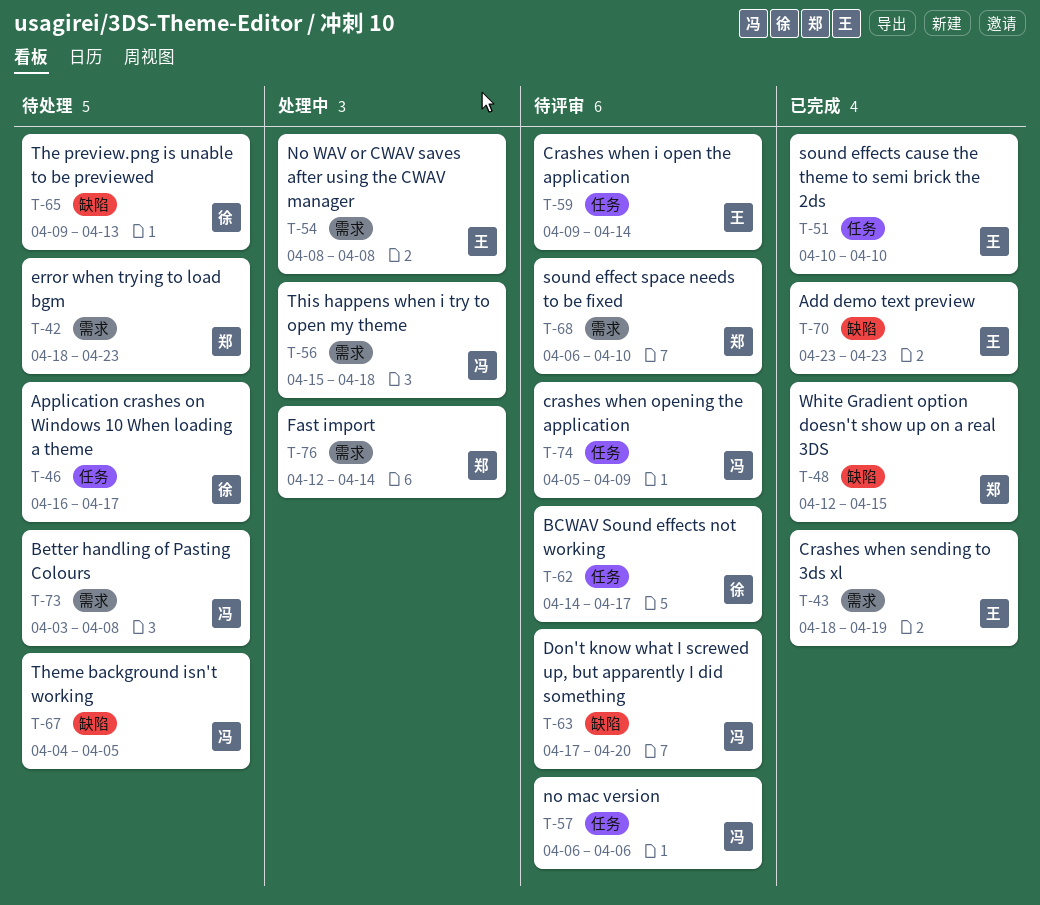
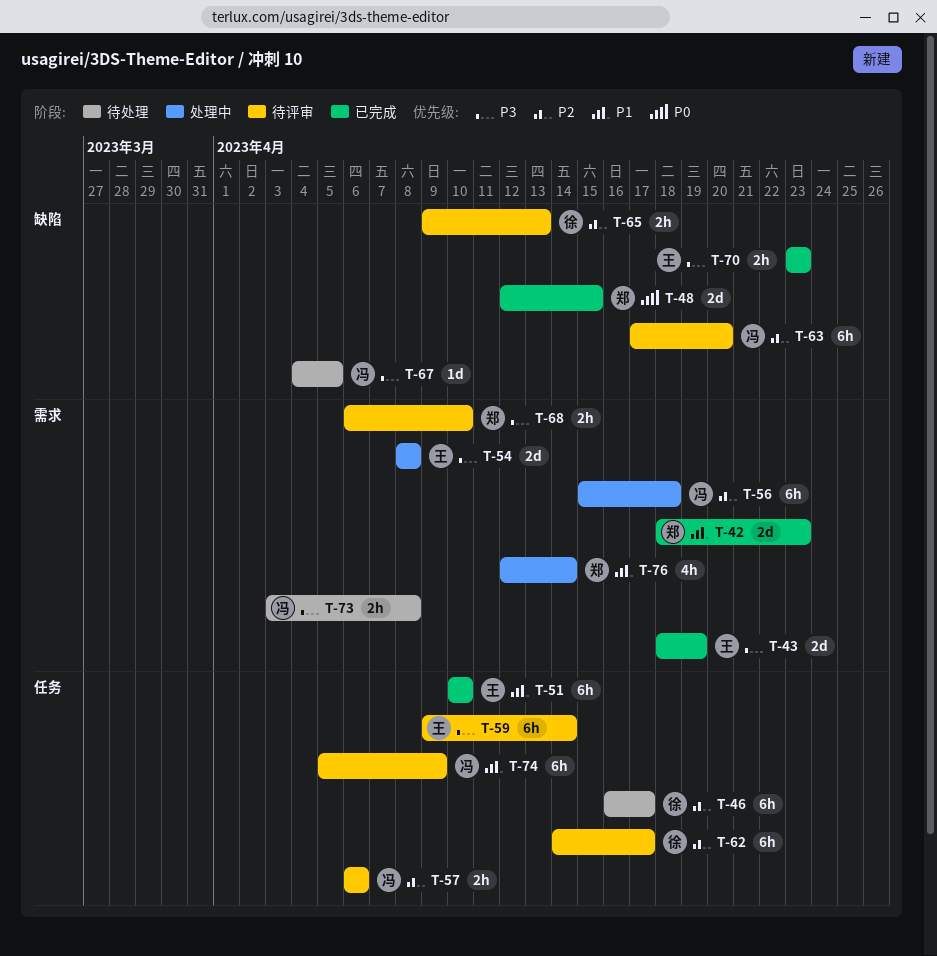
T-42, status: 待处理 -> 已完成
T-65, status: 待处理 -> 待评审

